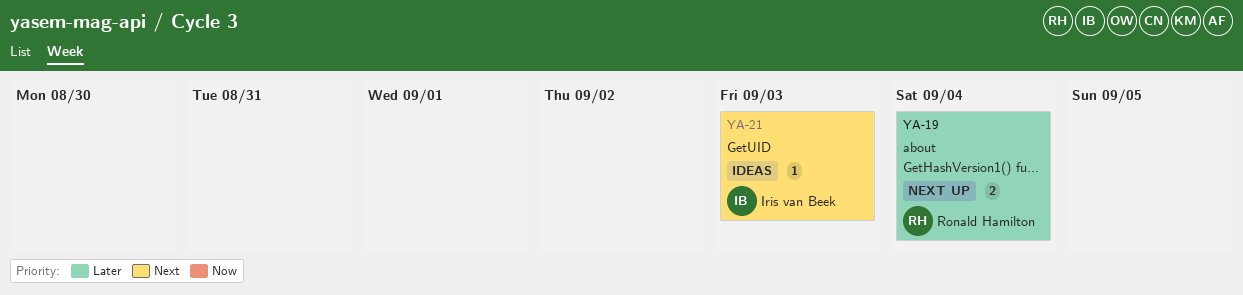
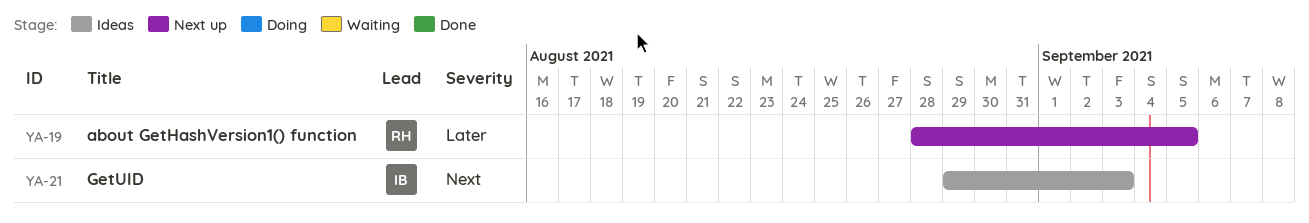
YA-19, due: Sep 4 -> Sep 5

